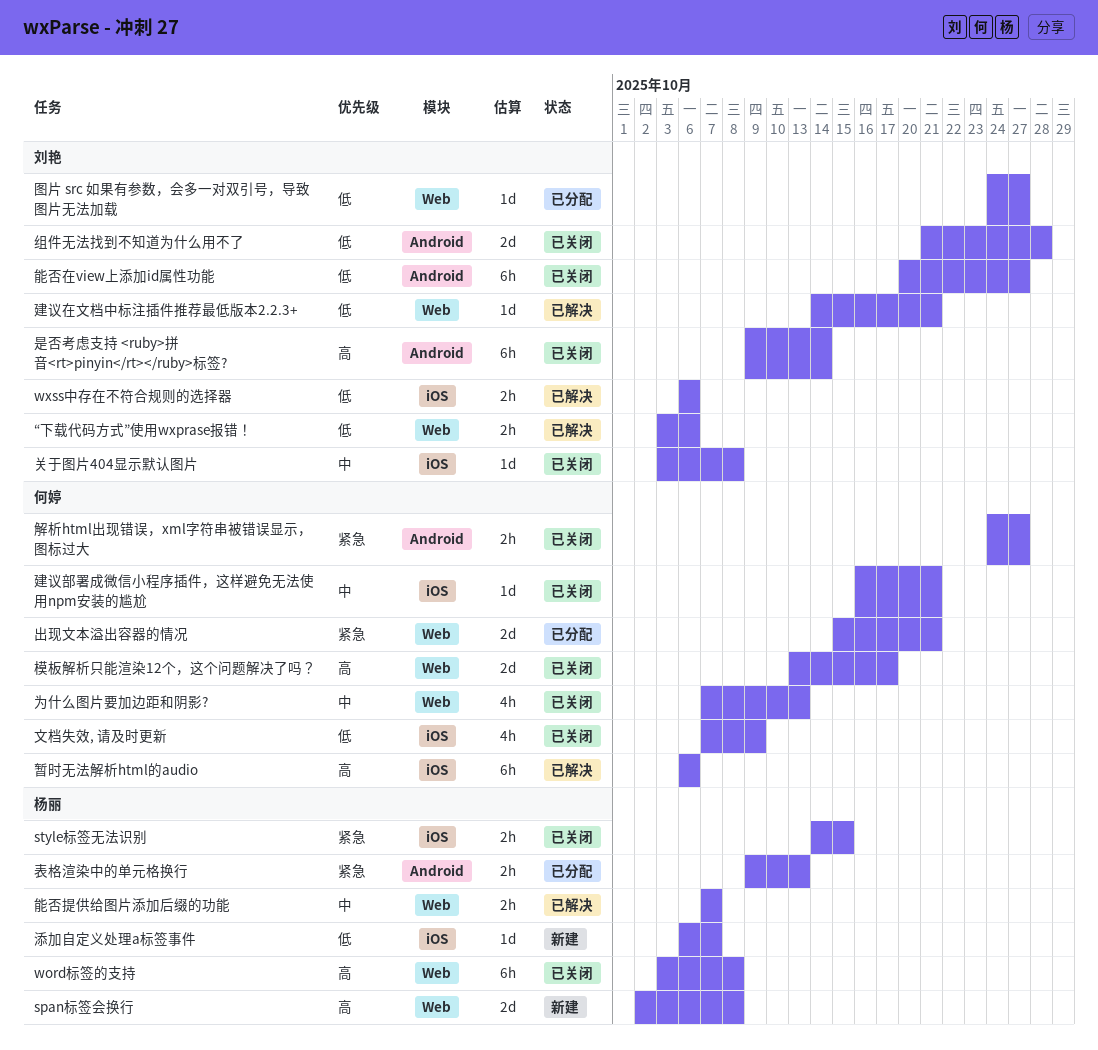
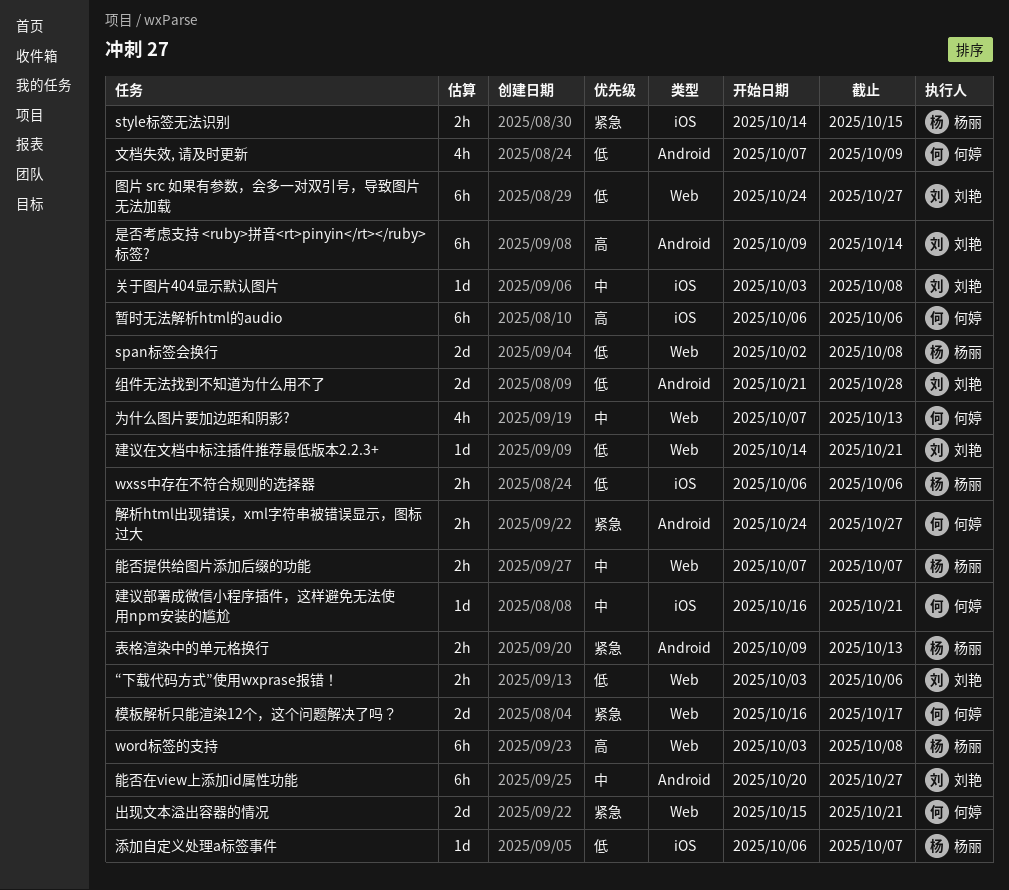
span标签会换行, priority: 高 -> 低
wxss中存在不符合规则的选择器, owner: 刘艳 -> 杨丽
图片 src 如果有参数，会多一对双引号，导致图片无法加载, estimate: 1d -> 6h
文档失效, 请及时更新, label: iOS -> Android
模板解析只能渲染12个，这个问题解决了吗？, priority: 高 -> 紧急
模板解析只能渲染12个，这个问题解决了吗？, start: Oct 13 -> Oct 16
能否在view上添加id属性功能, priority: 低 -> 中

